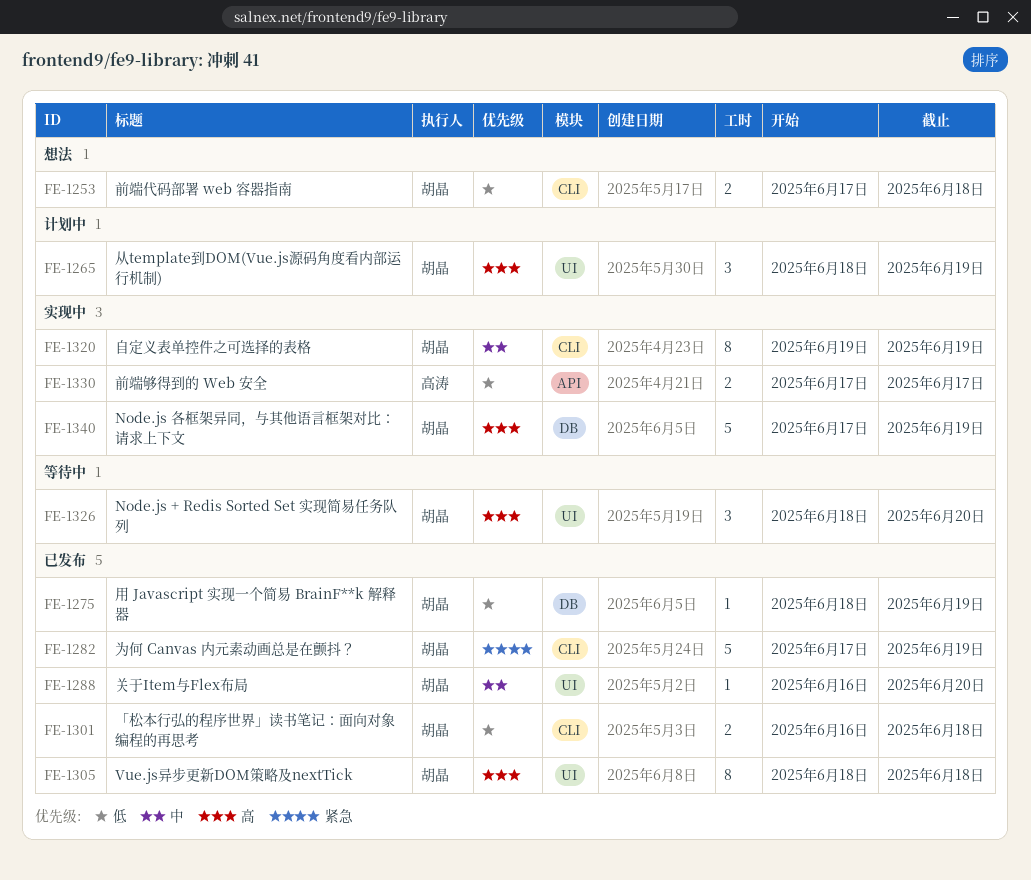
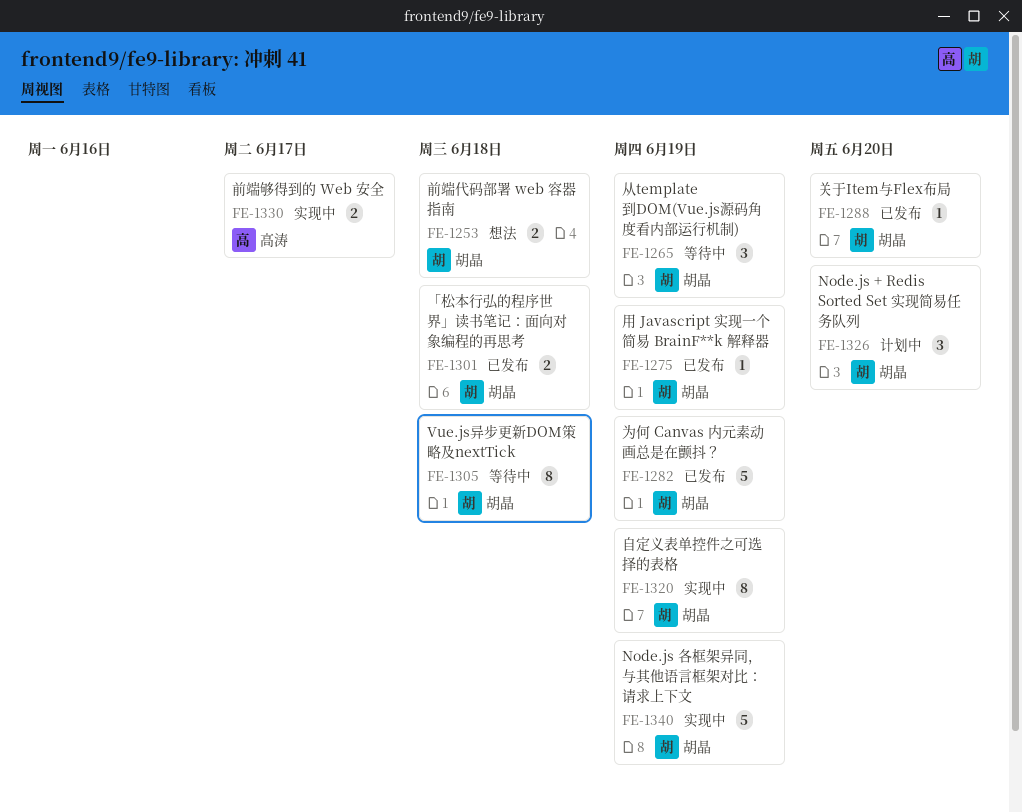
FE-1265, status: 计划中 -> 等待中
FE-1305, status: 已发布 -> 等待中
FE-1326, status: 等待中 -> 计划中

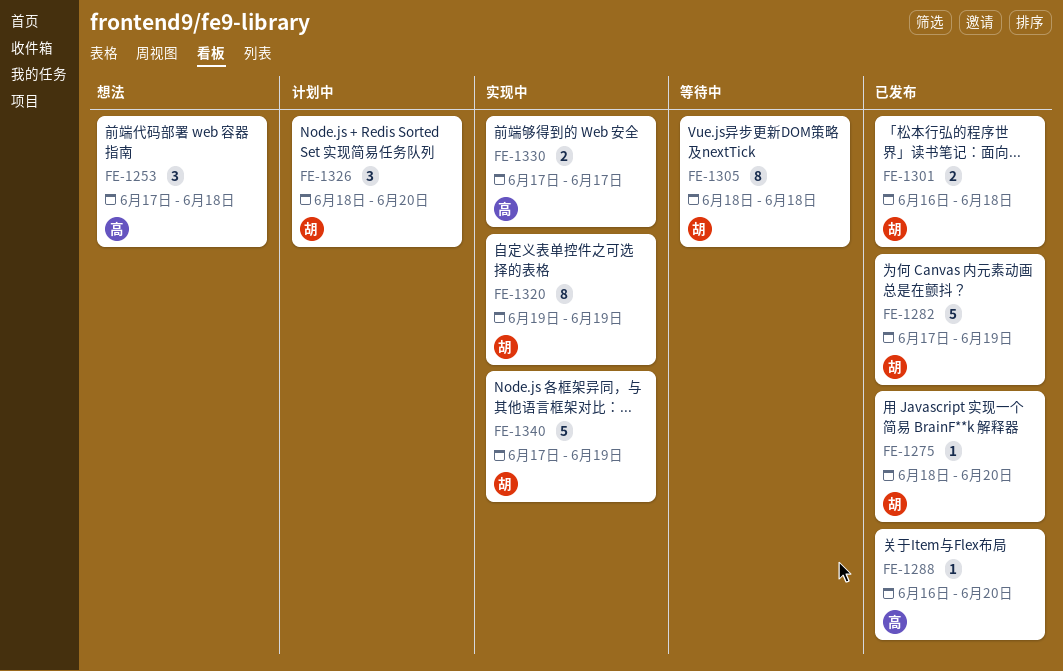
FE-1253, owner: 胡晶 -> 高涛
FE-1253, estimate: 2 -> 3
FE-1265: present -> none
FE-1275, due: Jun 19 -> Jun 20
FE-1288, owner: 胡晶 -> 高涛

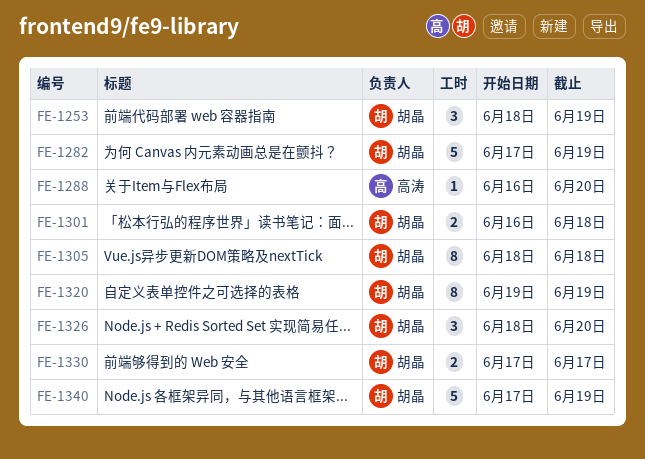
FE-1253, owner: 高涛 -> 胡晶
FE-1253, start: Jun 17 -> Jun 18
FE-1253, due: Jun 18 -> Jun 19
FE-1275: present -> none
FE-1330, owner: 高涛 -> 胡晶

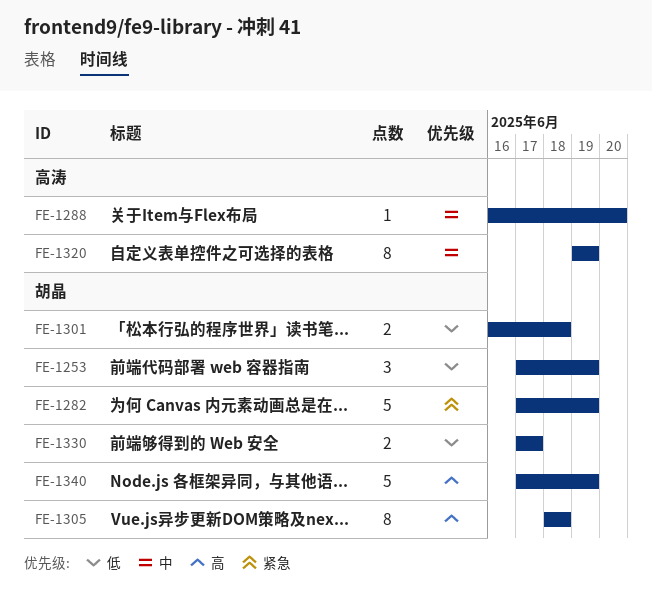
FE-1253, start: Jun 18 -> Jun 17
FE-1320, owner: 胡晶 -> 高涛
FE-1326: present -> none

